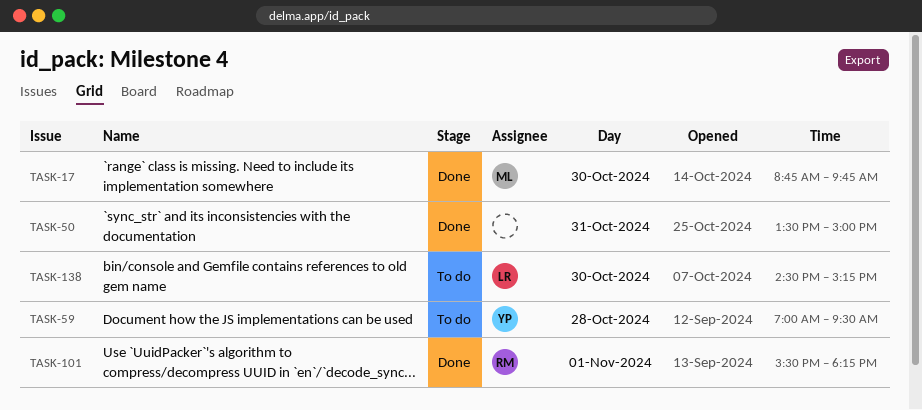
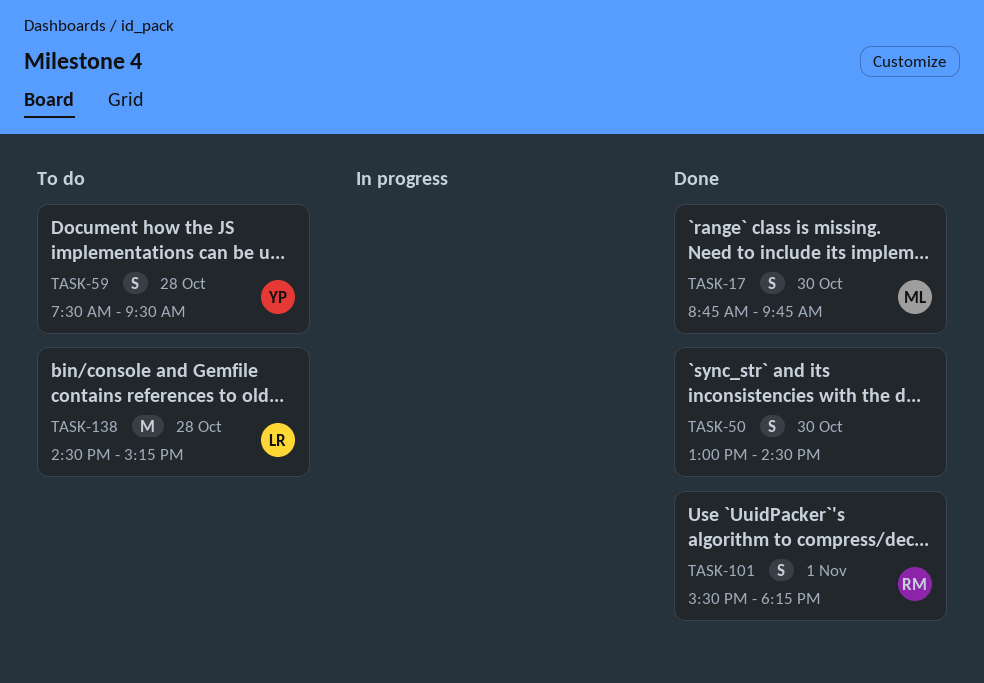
TASK-50, day: Oct 31 -> Oct 30
TASK-50, begins: 13:30 -> 13:00
TASK-50, ends: 15:00 -> 14:30
TASK-59, begins: 07:00 -> 07:30
TASK-138, day: Oct 30 -> Oct 28

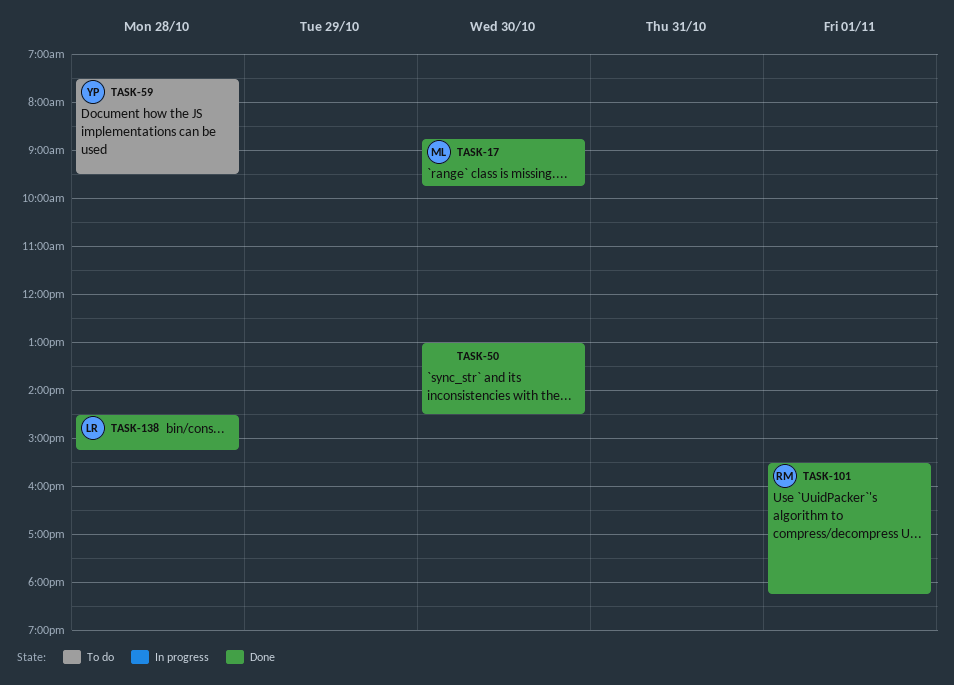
TASK-138, status: To do -> Done

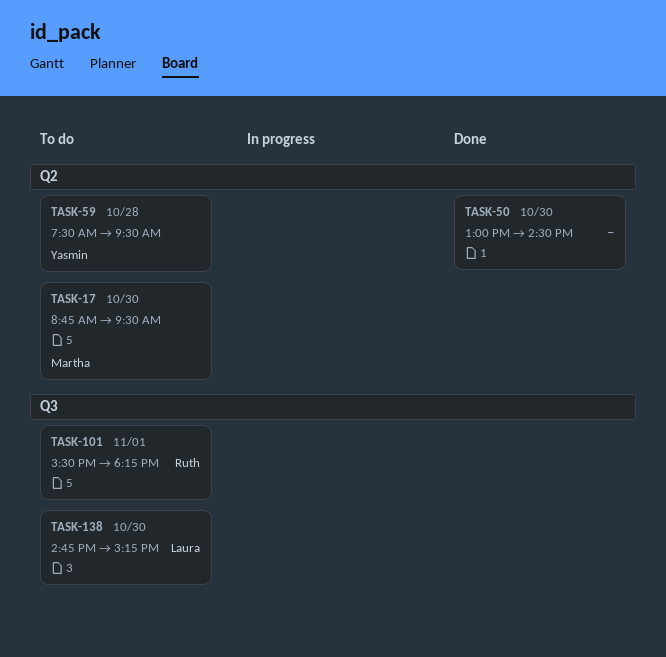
TASK-17, status: Done -> To do
TASK-17, ends: 09:45 -> 09:30
TASK-101, status: Done -> To do
TASK-138, status: Done -> To do
TASK-138, day: Oct 28 -> Oct 30
TASK-138, begins: 14:30 -> 14:45

